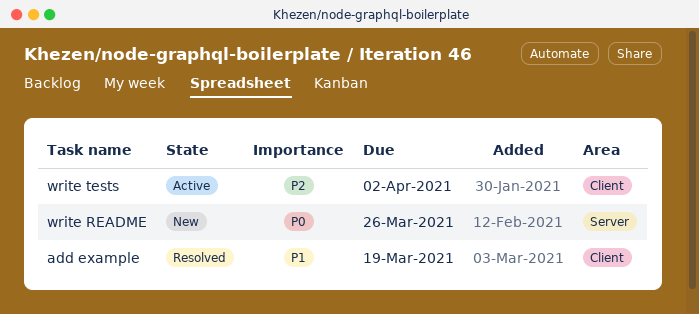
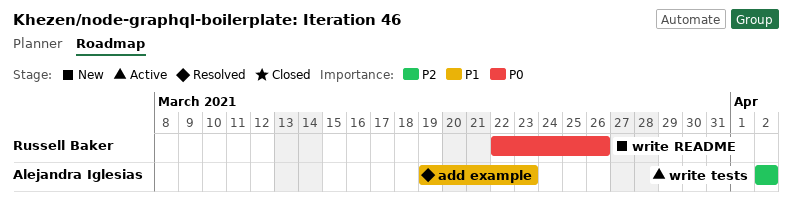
add example, due: Mar 19 -> Mar 23

